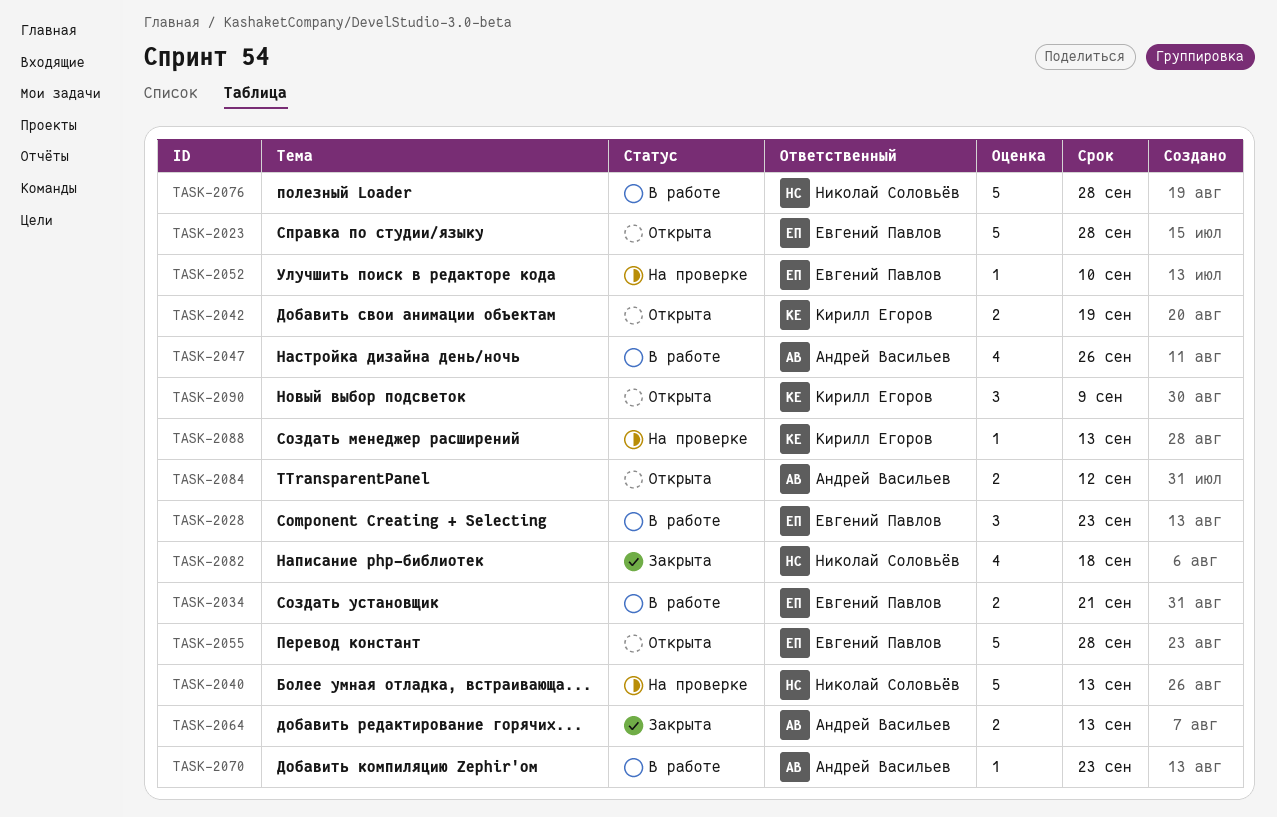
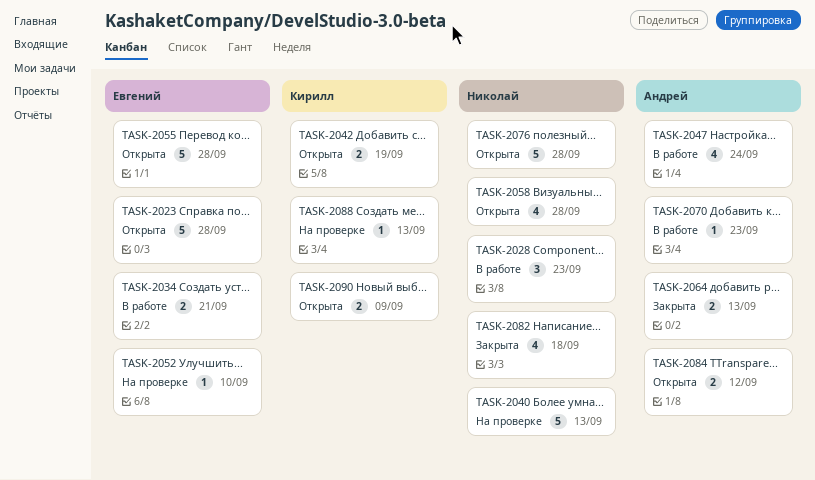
TASK-2028, owner: Евгений Павлов -> Николай Соловьёв
TASK-2047, due: Sep 26 -> Sep 24
TASK-2058: none -> present
TASK-2076, status: В работе -> Открыта
TASK-2090, estimate: 3 -> 2

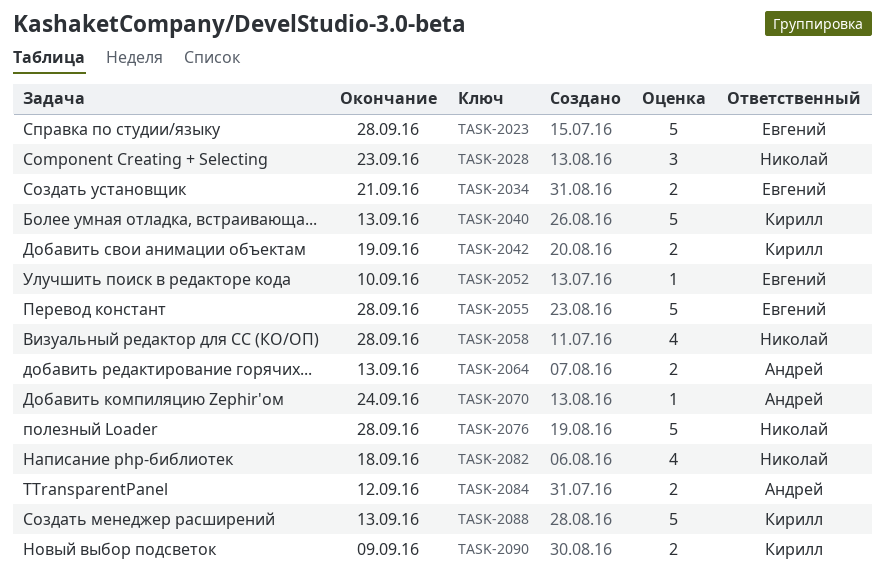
TASK-2040, owner: Николай -> Кирилл
TASK-2047: present -> none
TASK-2070, due: Sep 23 -> Sep 24
TASK-2088, estimate: 1 -> 5

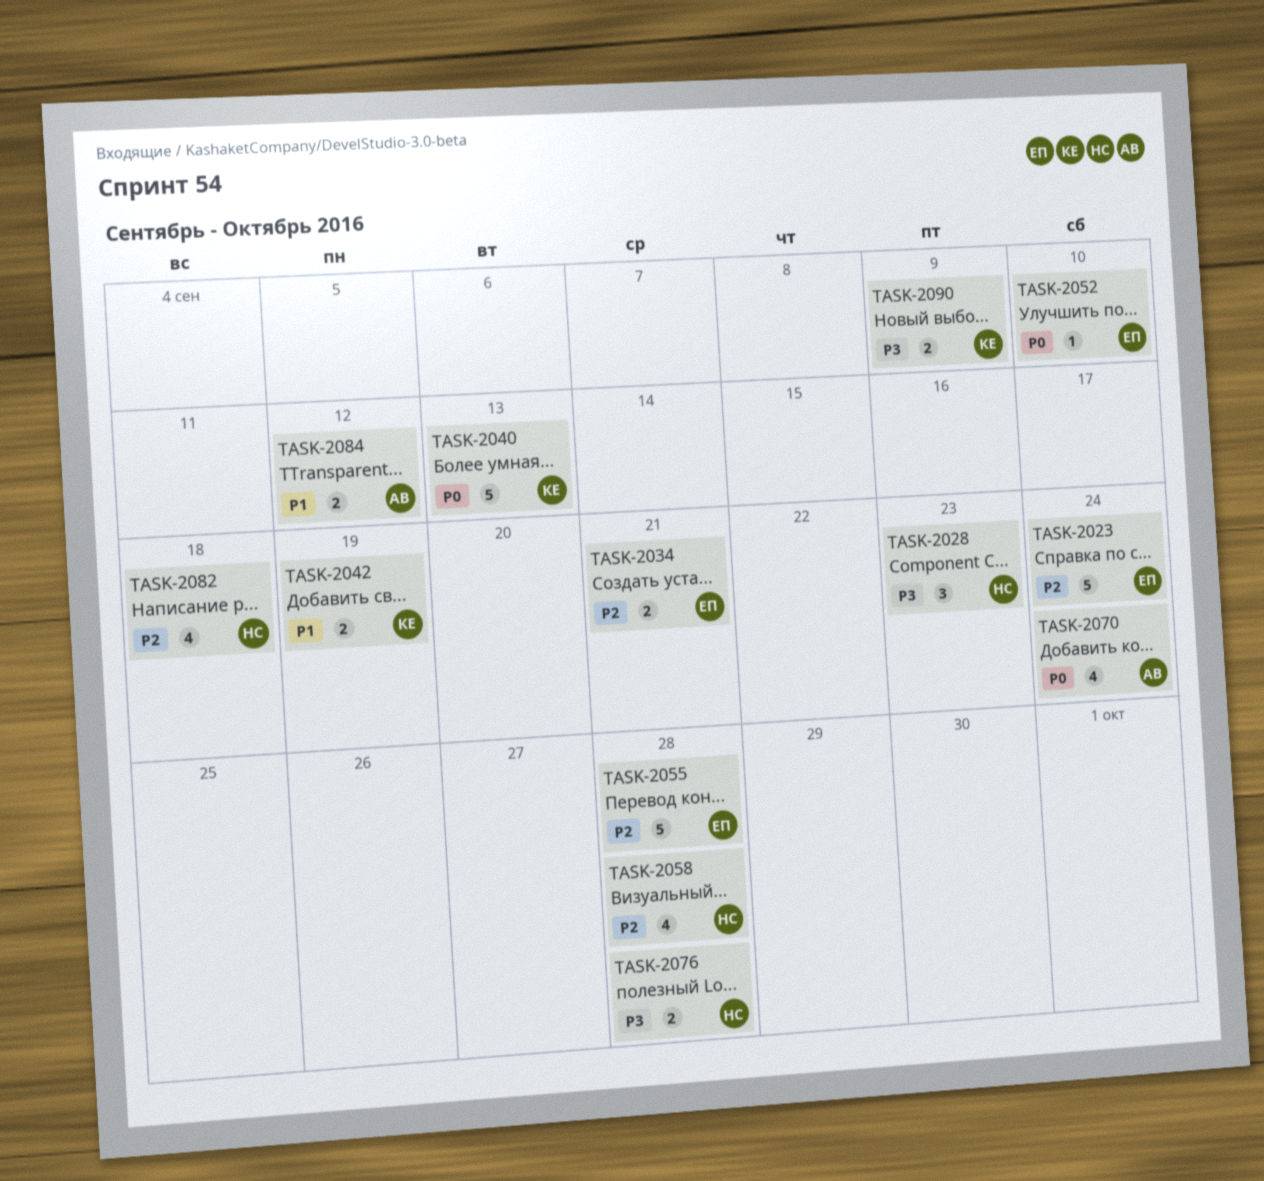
TASK-2023, due: Sep 28 -> Sep 24
TASK-2064: present -> none
TASK-2070, estimate: 1 -> 4
TASK-2076, estimate: 5 -> 2
TASK-2088: present -> none

